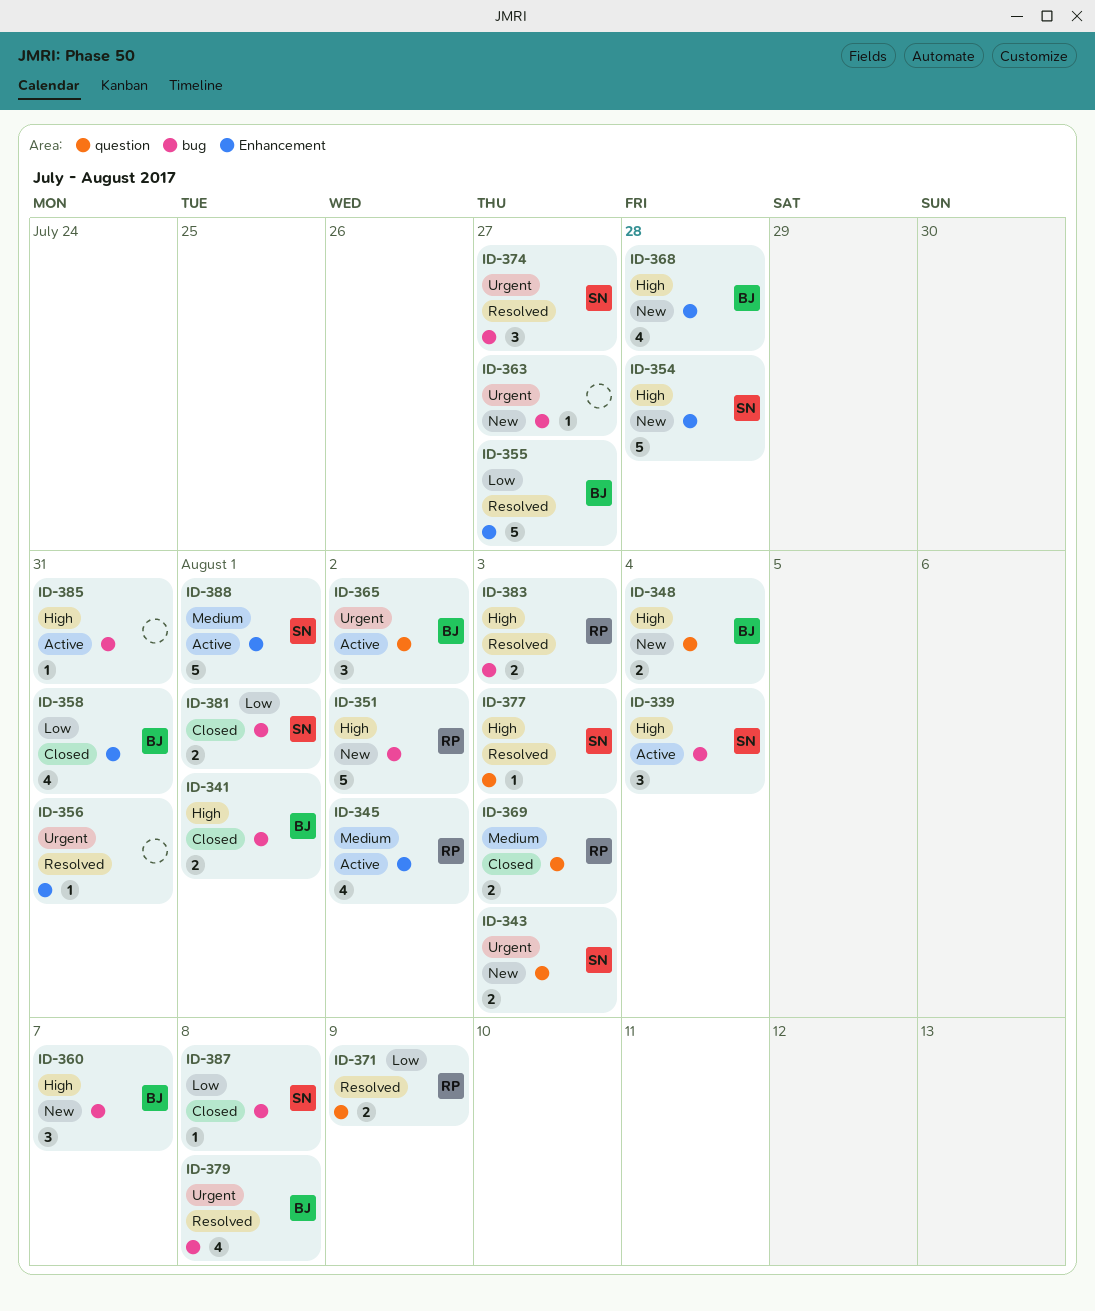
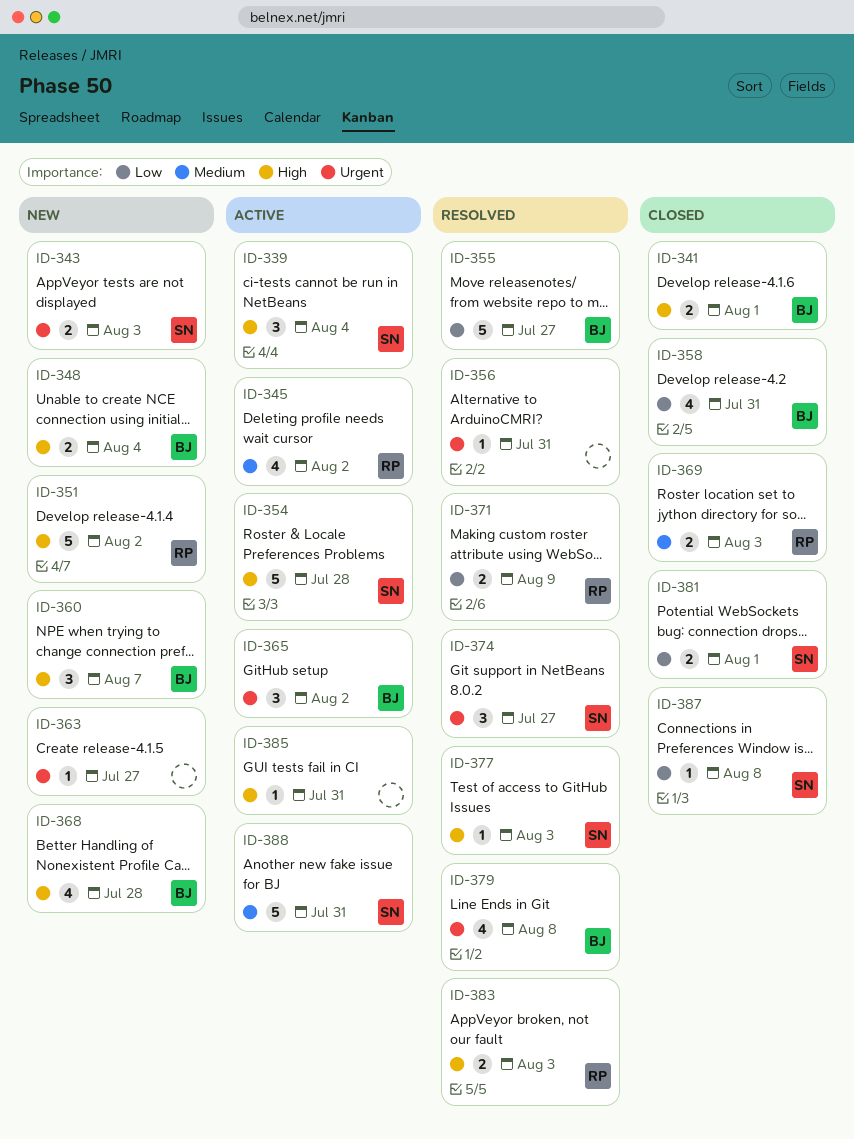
ID-354, status: New -> Active
ID-388, due: Aug 1 -> Jul 31

